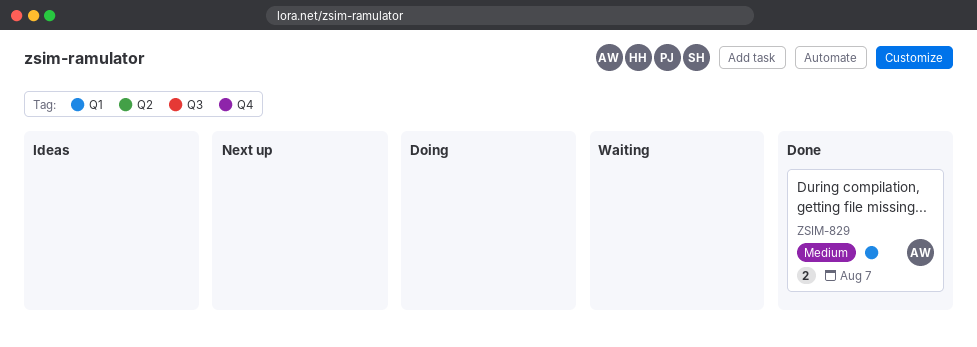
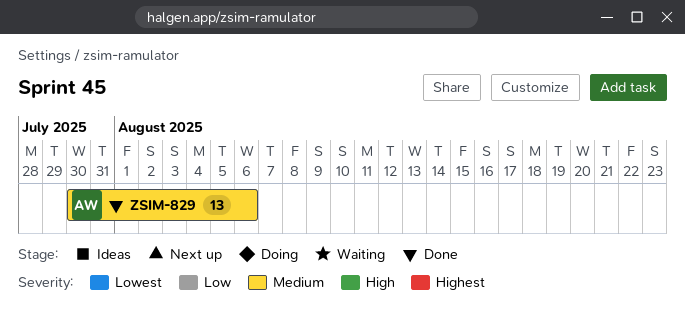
ZSIM-829, estimate: 2 -> 13
ZSIM-829, due: Aug 7 -> Aug 6

